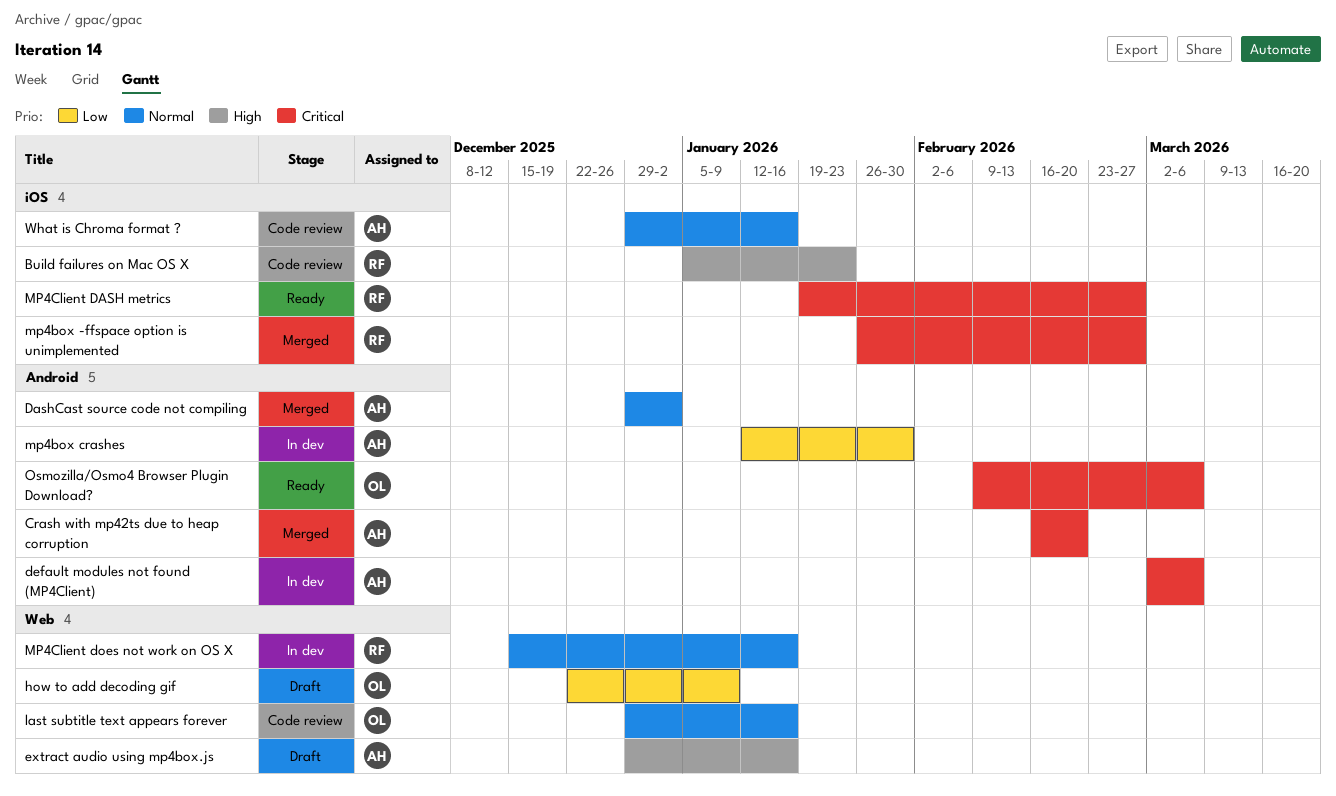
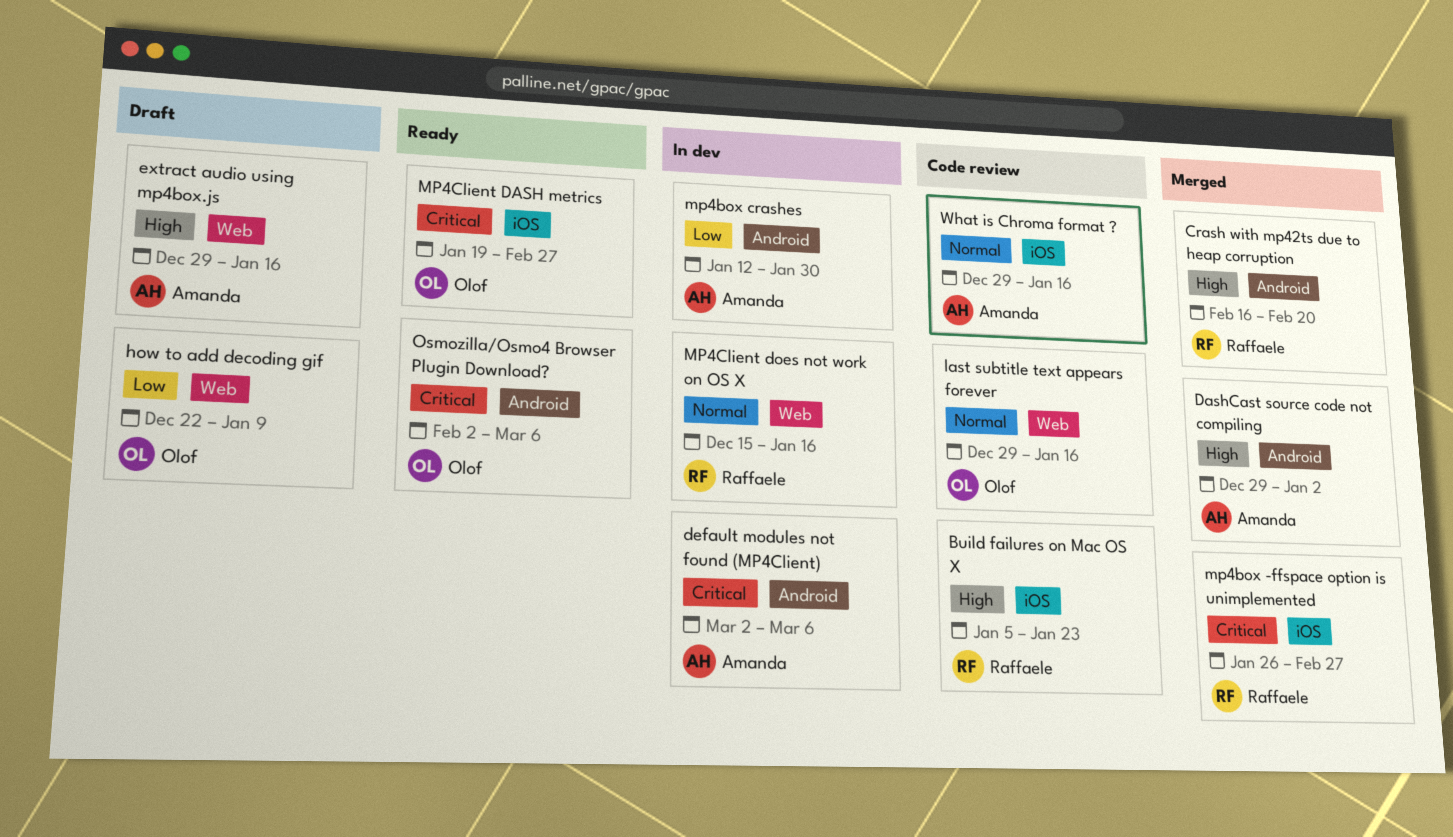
Crash with mp42ts due to heap corruption, owner: Amanda -> Raffaele
Crash with mp42ts due to heap corruption, priority: Critical -> High
DashCast source code not compiling, priority: Normal -> High
MP4Client DASH metrics, owner: Raffaele -> Olof
Osmozilla/Osmo4 Browser Plugin Download?, start: Feb 9 -> Feb 2

